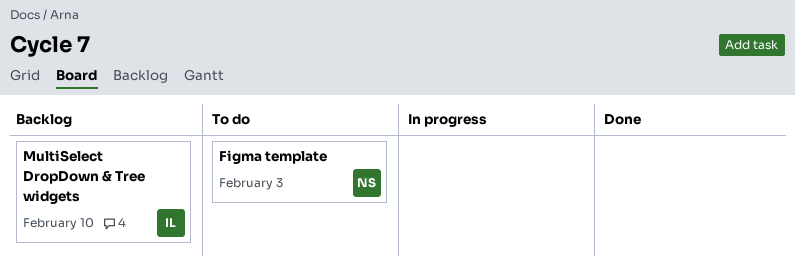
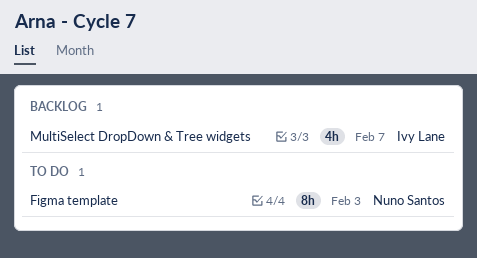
MultiSelect DropDown & Tree widgets, due: Feb 10 -> Feb 7

